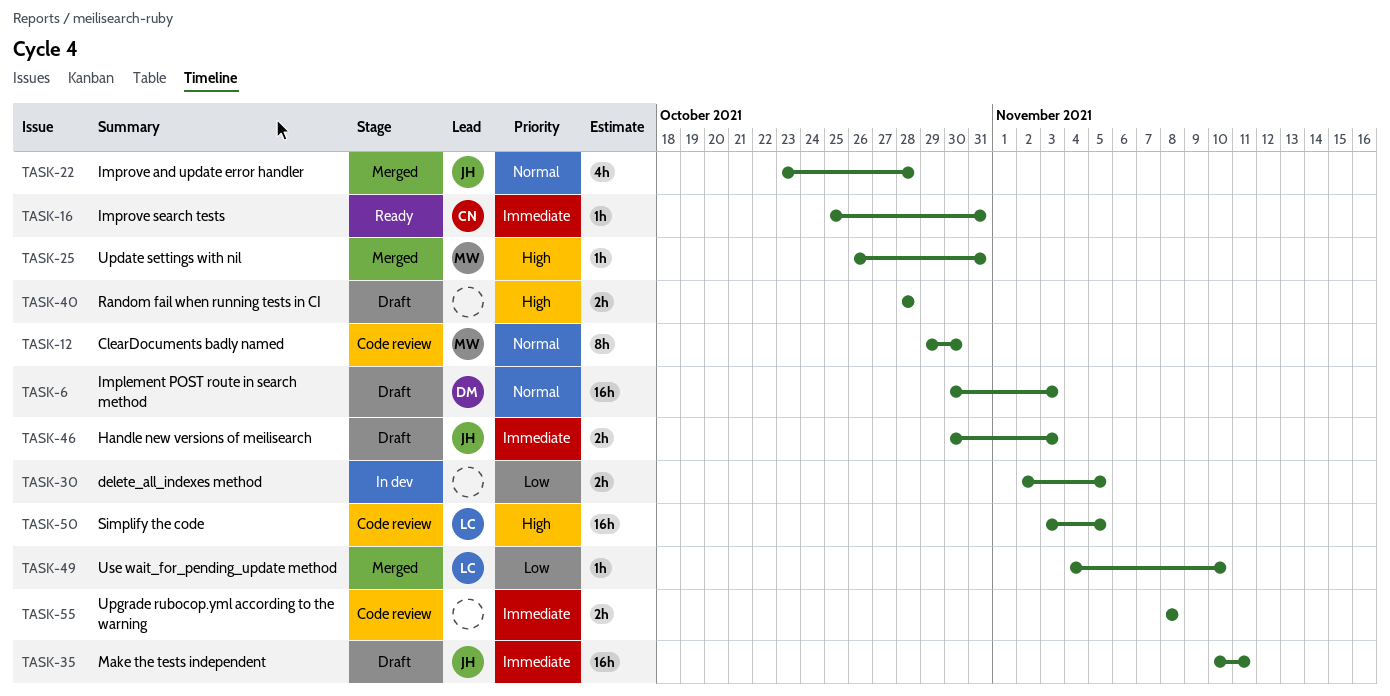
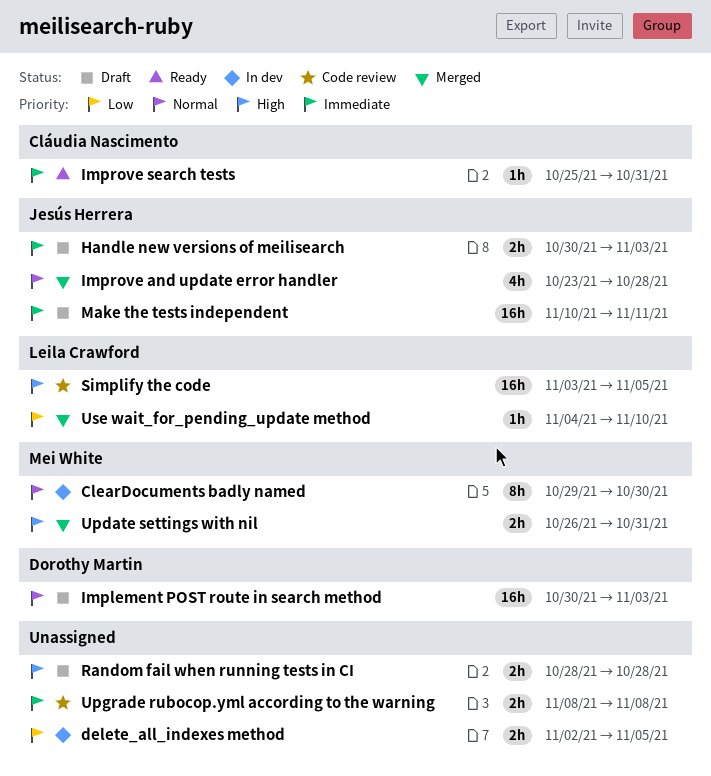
ClearDocuments badly named, status: Code review -> In dev
Update settings with nil, estimate: 1h -> 2h

